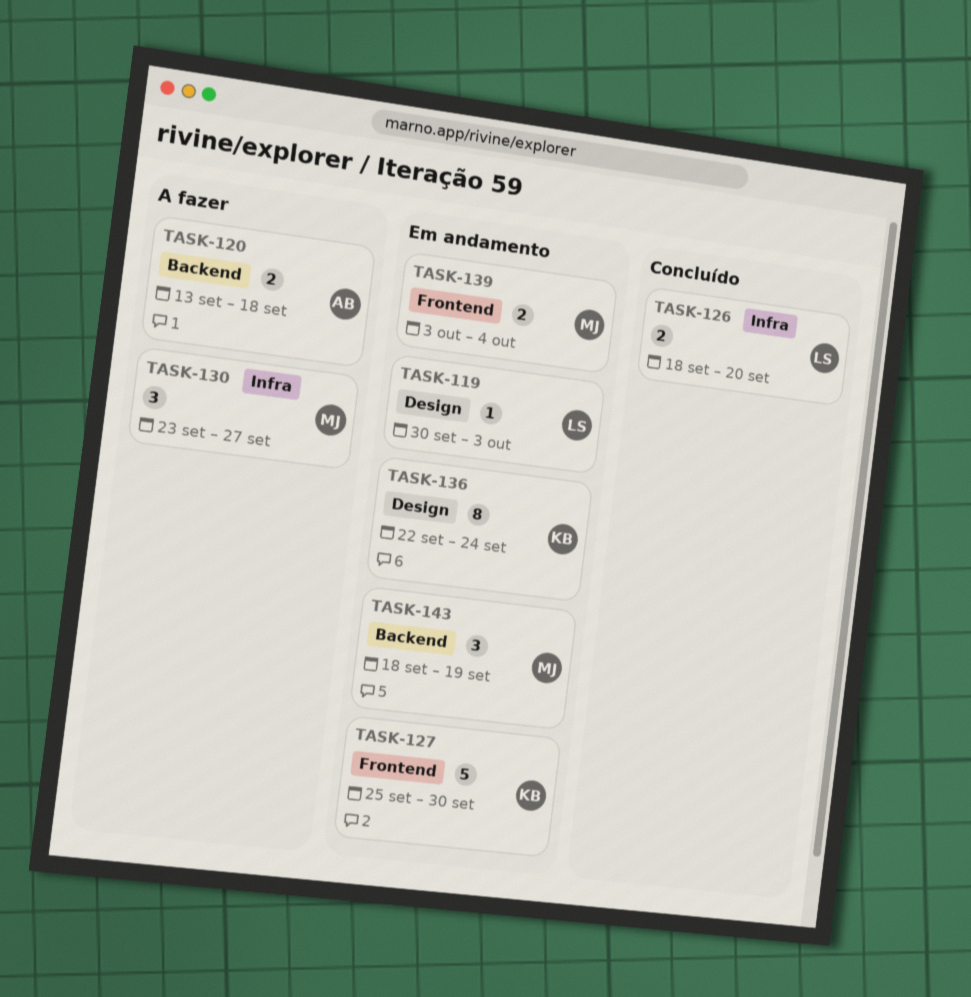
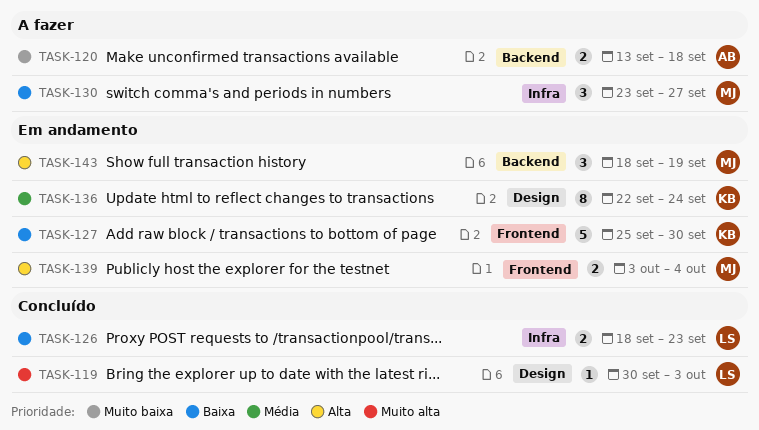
TASK-119, status: Em andamento -> Concluído
TASK-126, due: Sep 20 -> Sep 23

